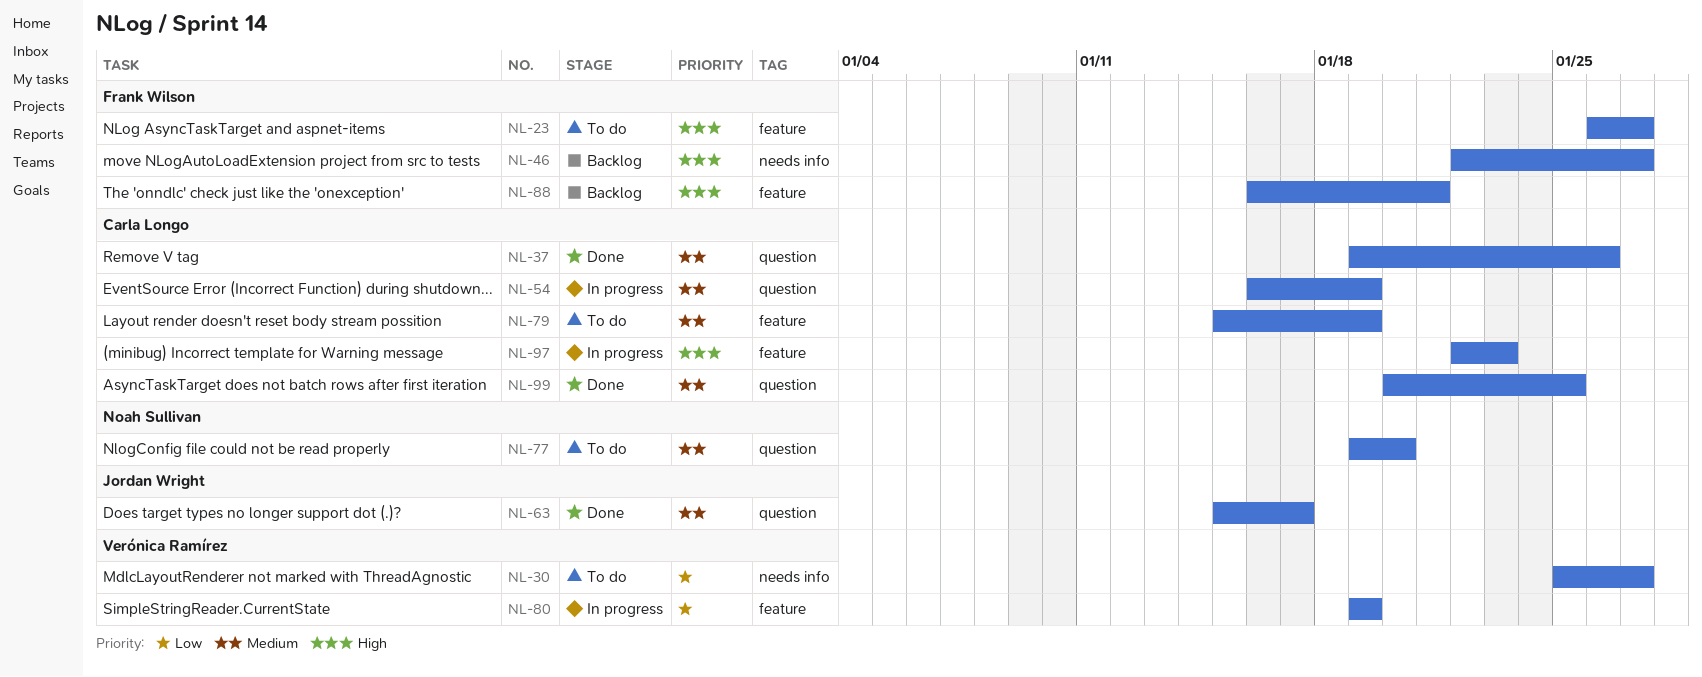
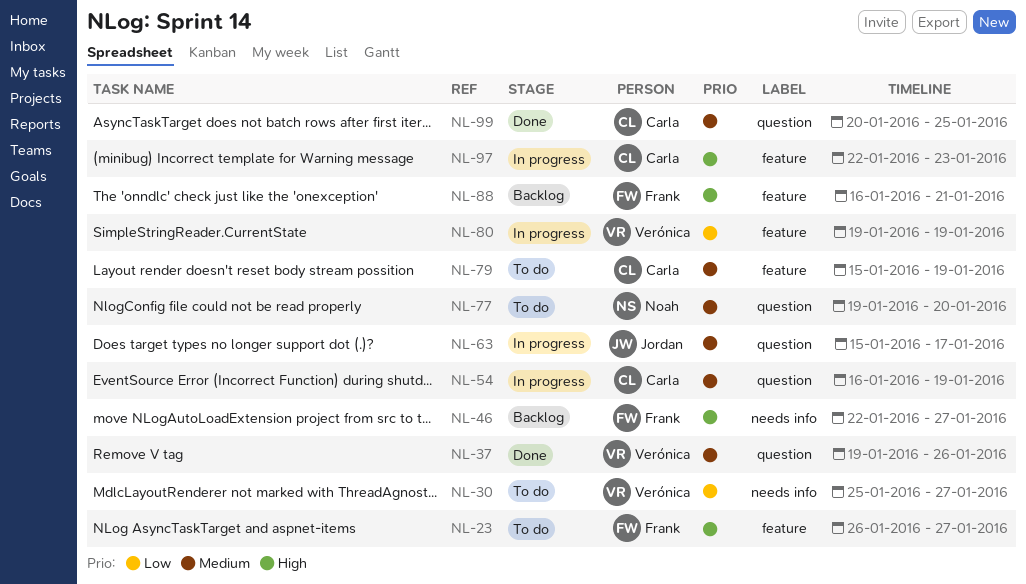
NL-37, owner: Carla Longo -> Verónica Ramírez
NL-63, status: Done -> In progress

